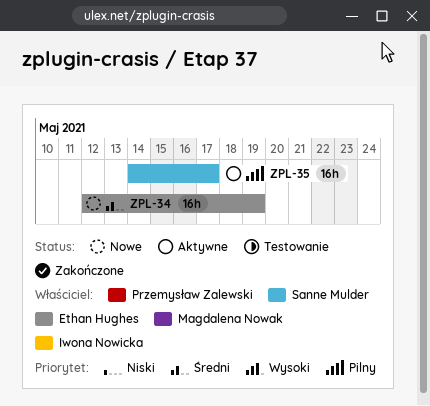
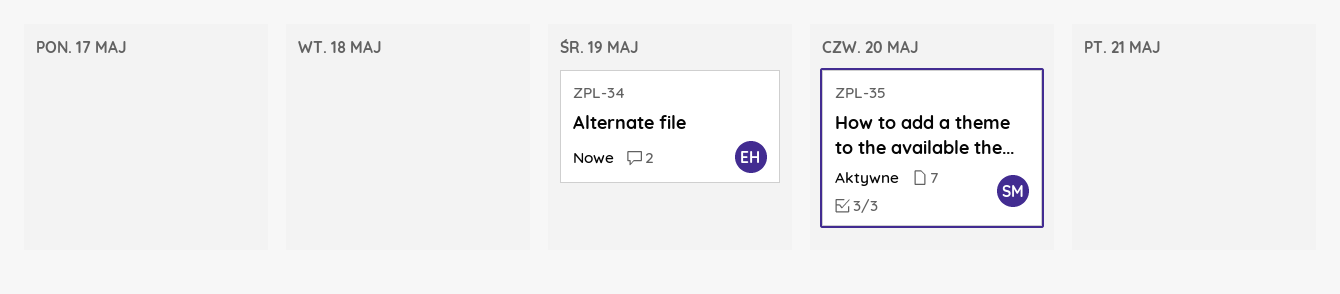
ZPL-35, due: May 17 -> May 20

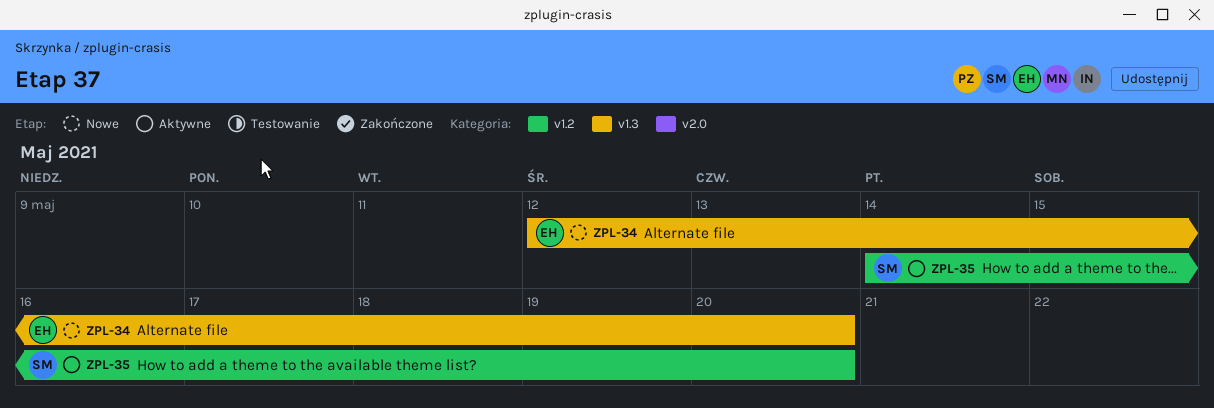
ZPL-34, due: May 19 -> May 20

